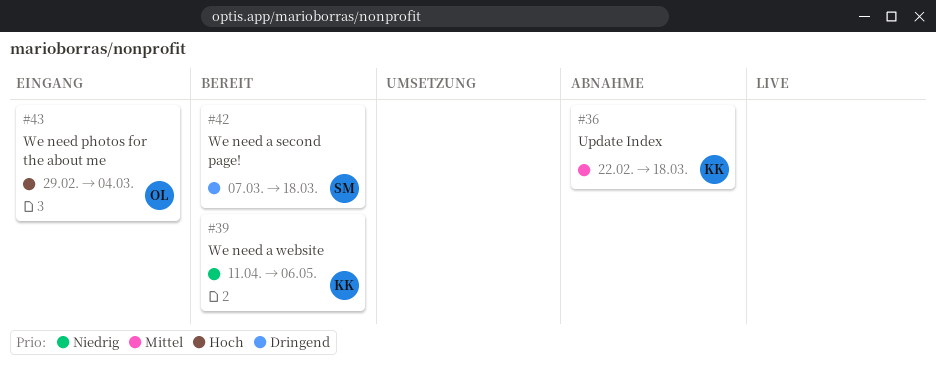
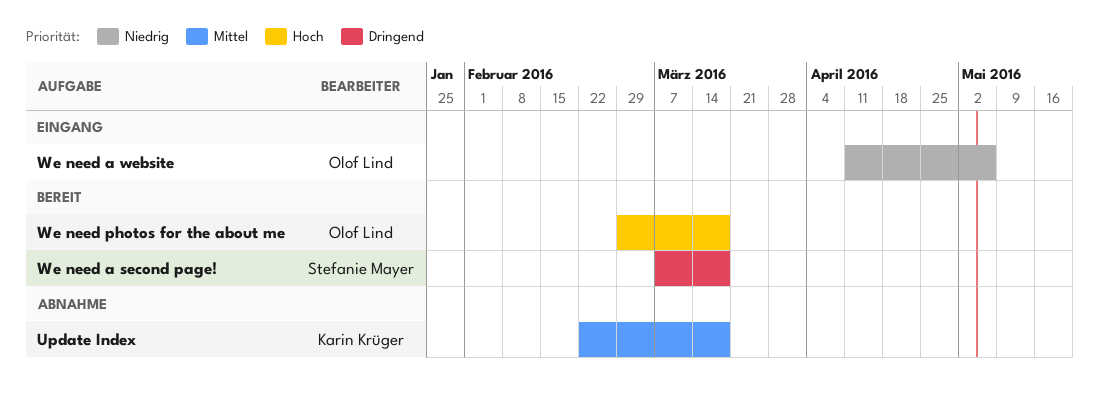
We need a website, status: Bereit -> Eingang
We need a website, owner: Karin Krüger -> Olof Lind
We need photos for the about me, status: Eingang -> Bereit
We need photos for the about me, due: Mar 4 -> Mar 18

